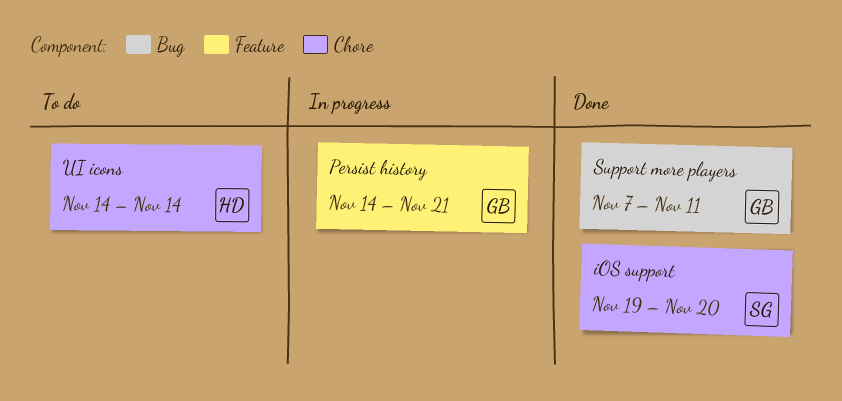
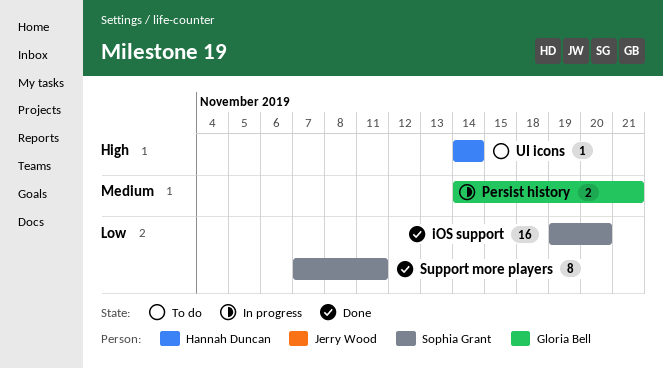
Support more players, owner: Gloria Bell -> Sophia Grant

